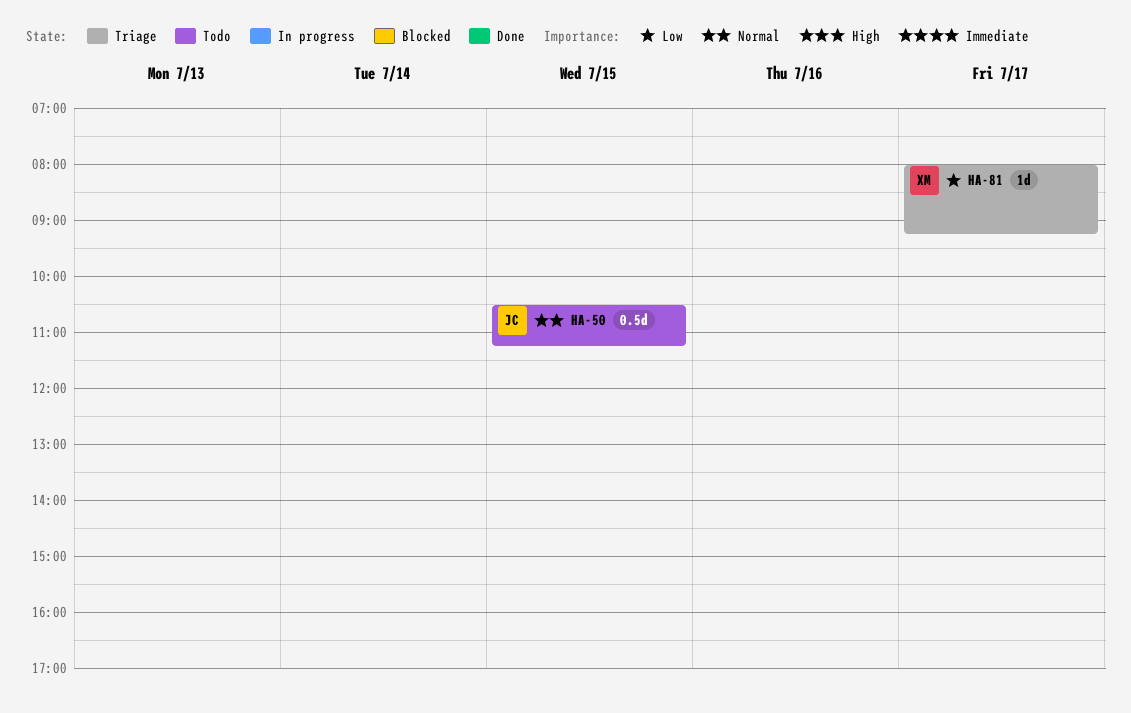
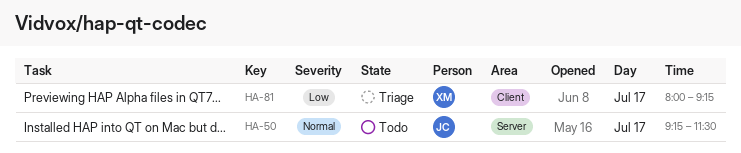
HA-50, day: Jul 15 -> Jul 17
HA-50, begins: 10:30 -> 09:15
HA-50, ends: 11:15 -> 11:30

